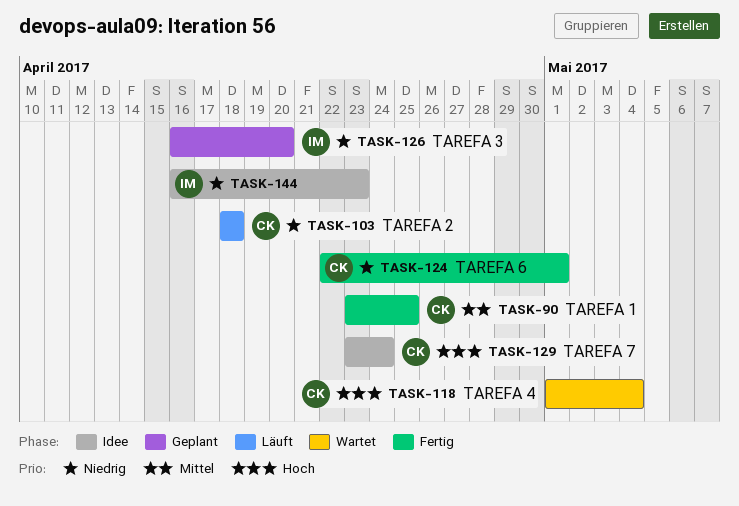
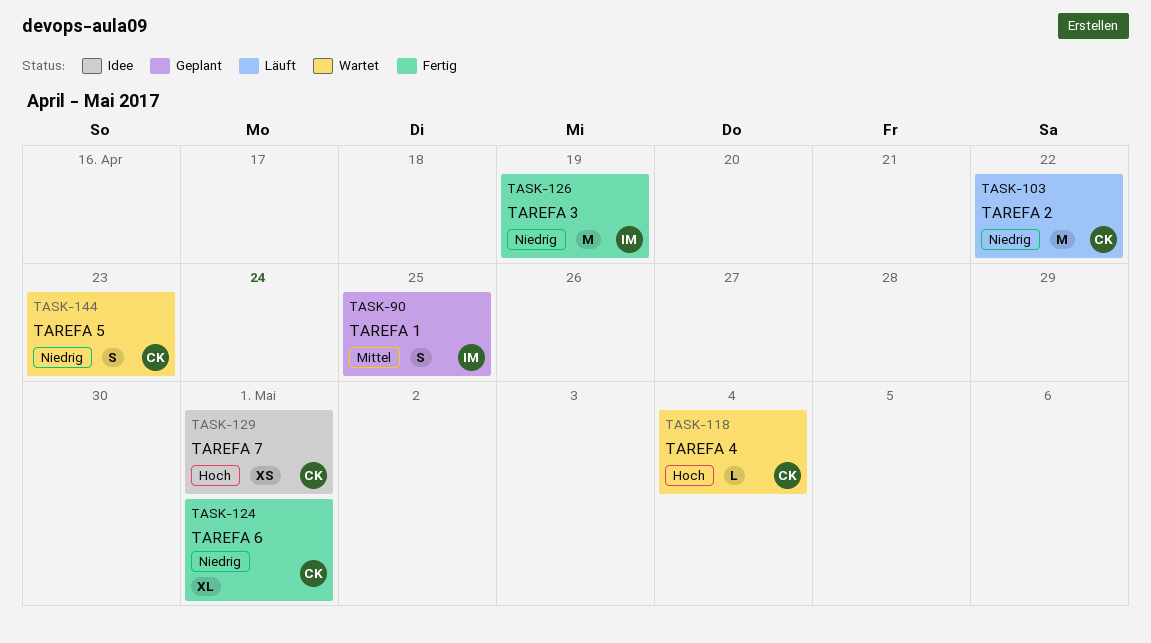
TASK-90, status: Fertig -> Geplant
TASK-90, owner: CK -> IM
TASK-103, due: Apr 18 -> Apr 22
TASK-126, status: Geplant -> Fertig
TASK-126, due: Apr 20 -> Apr 19
TASK-129, due: Apr 24 -> May 1
TASK-144, status: Idee -> Wartet
TASK-144, owner: IM -> CK

